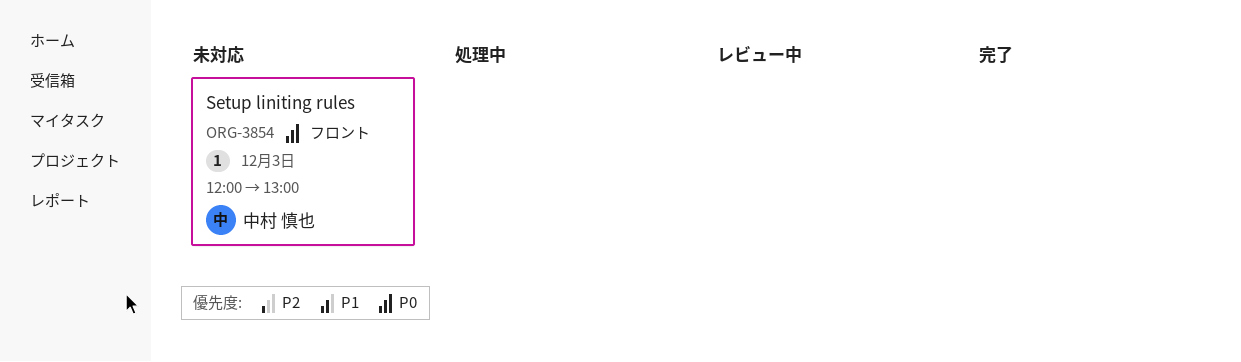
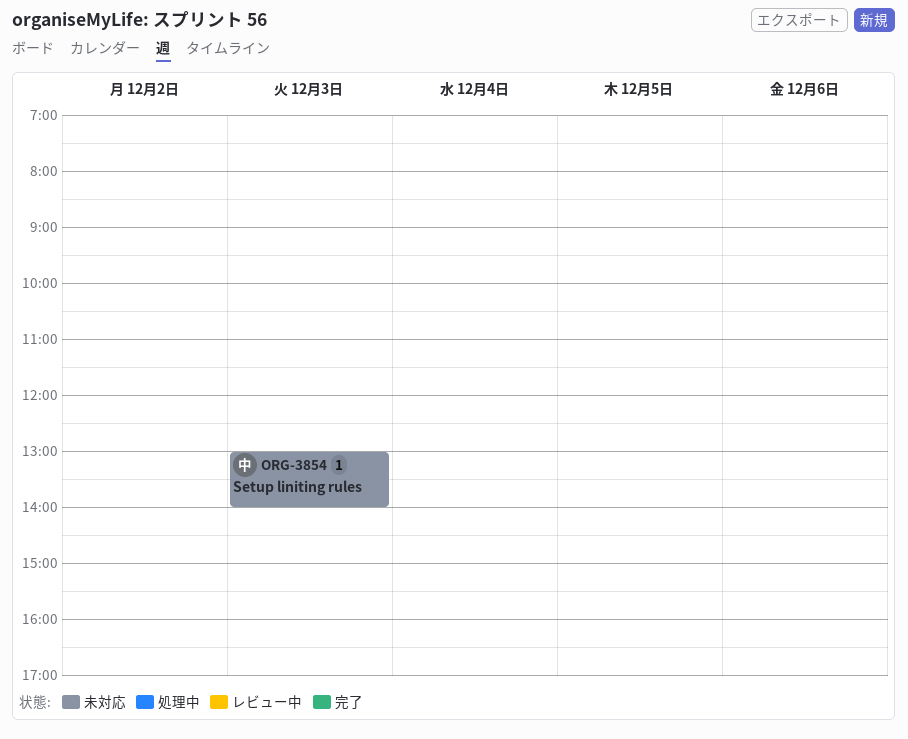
ORG-3854, begins: 12:00 -> 13:00
ORG-3854, ends: 13:00 -> 14:00

